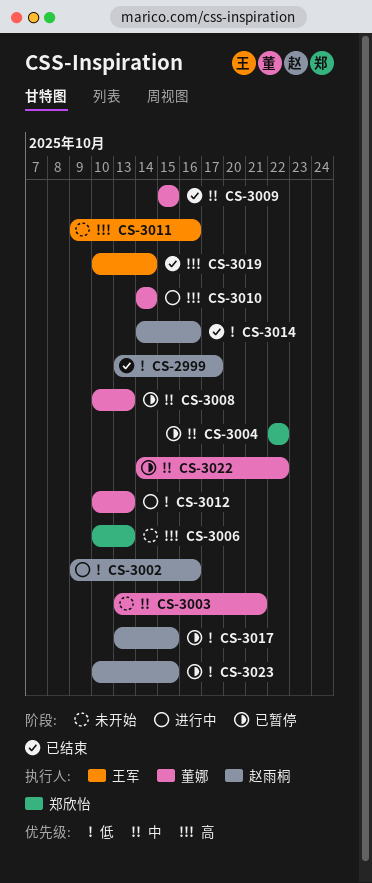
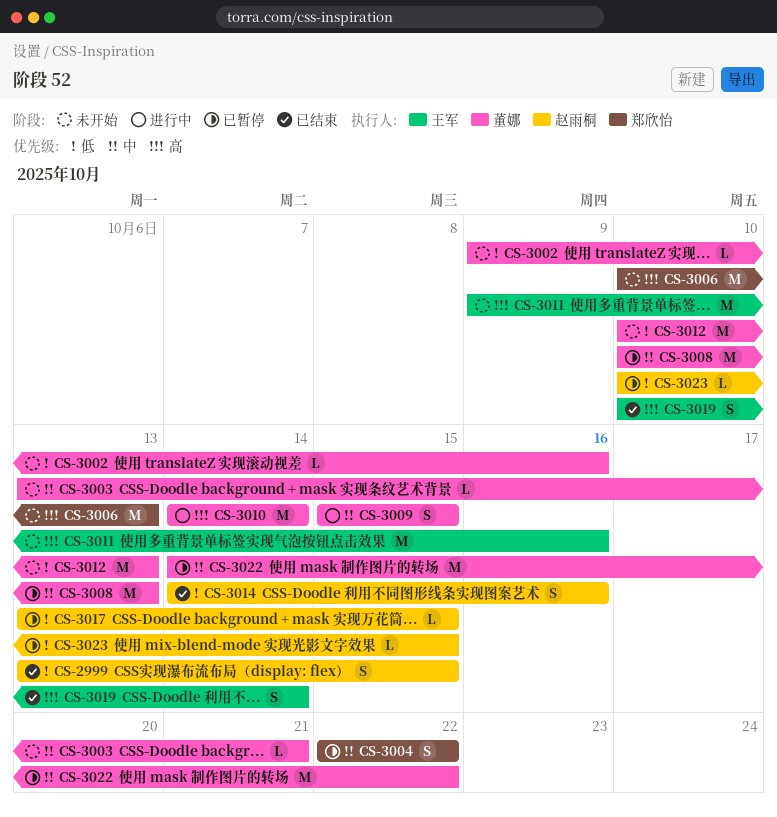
CS-2999, due: Oct 17 -> Oct 15
CS-3002, status: 进行中 -> 未开始
CS-3002, owner: 赵雨桐 -> 董娜
CS-3009, status: 已结束 -> 进行中
CS-3012, status: 进行中 -> 未开始

